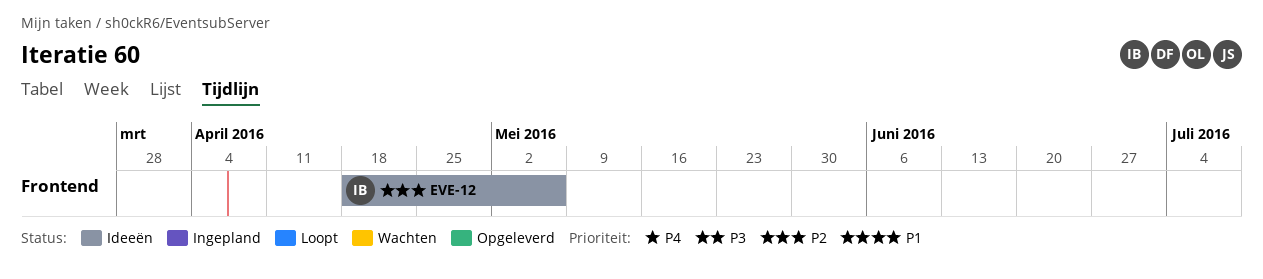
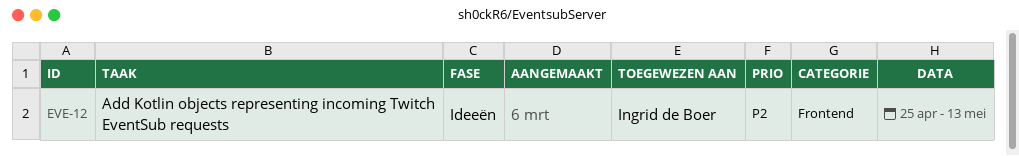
EVE-12, start: Apr 18 -> Apr 25
EVE-12, due: May 6 -> May 13

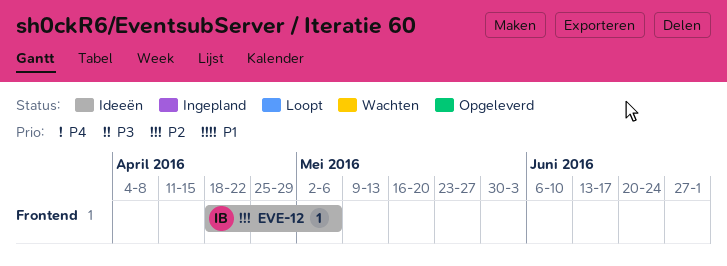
EVE-12, start: Apr 25 -> Apr 18
EVE-12, due: May 13 -> May 6

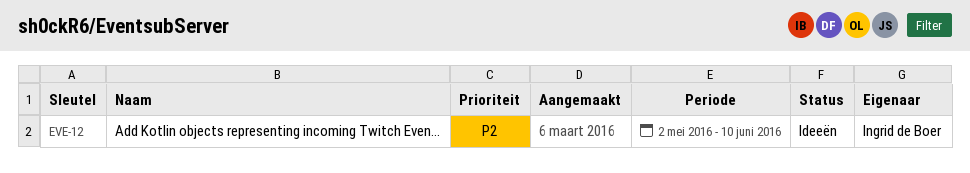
EVE-12, start: Apr 18 -> May 2
EVE-12, due: May 6 -> Jun 10

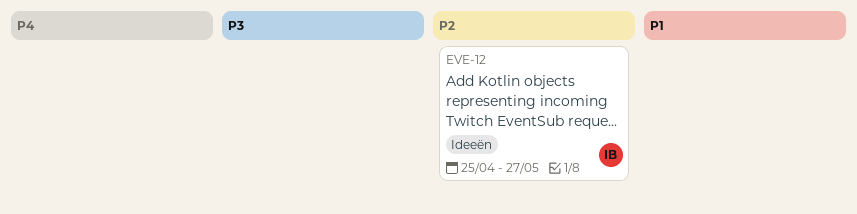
EVE-12, start: May 2 -> Apr 25
EVE-12, due: Jun 10 -> May 27

